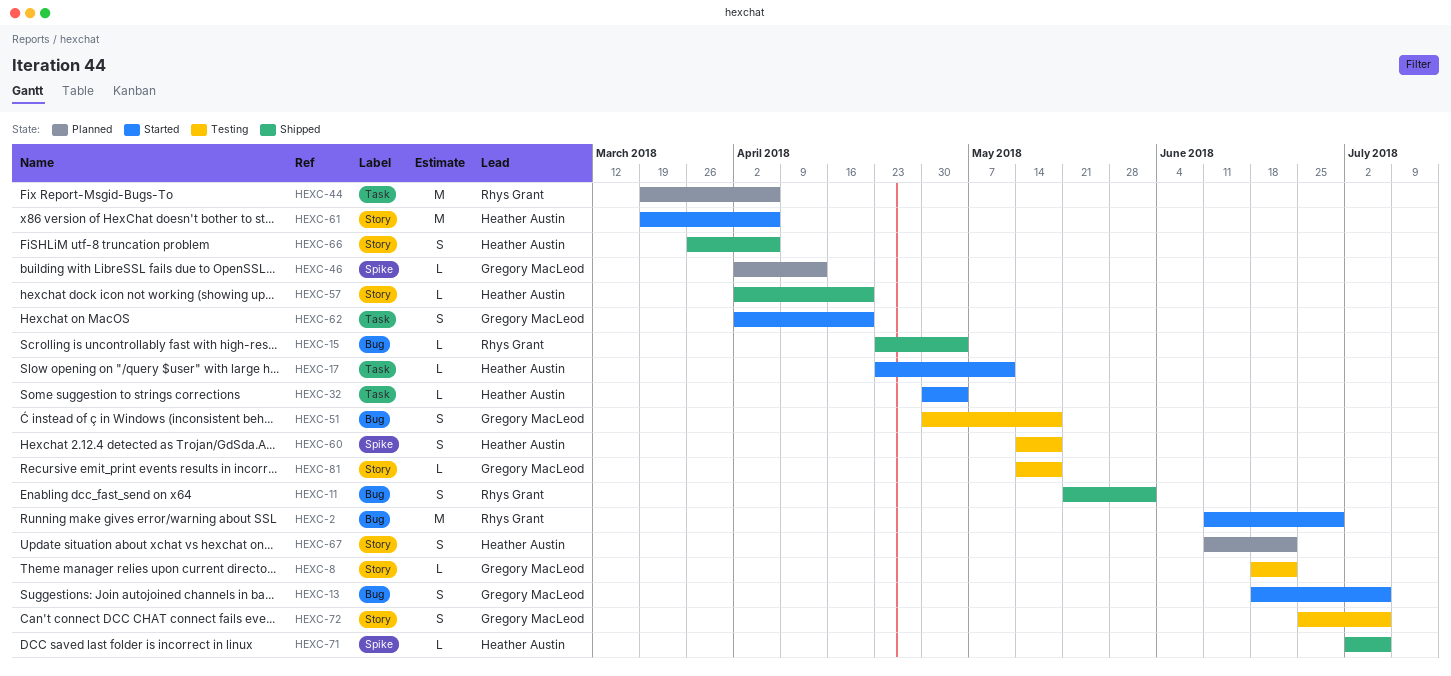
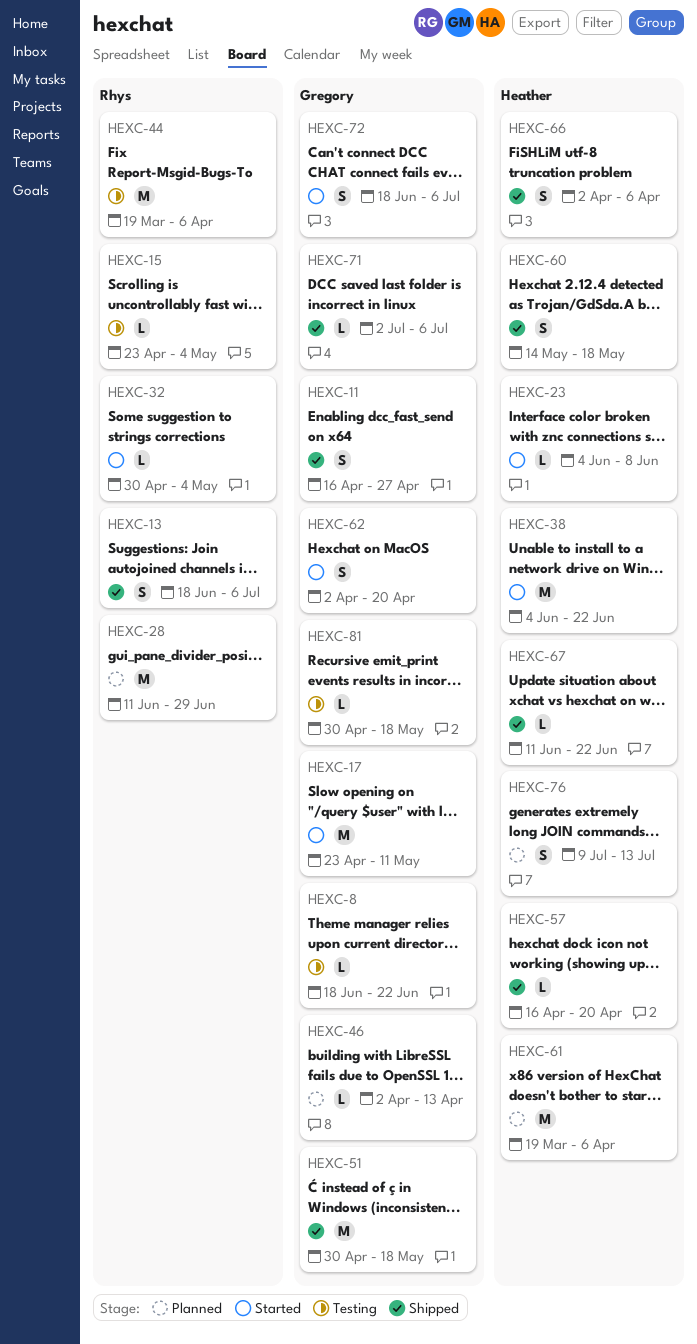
HEXC-2: present -> none
HEXC-11, owner: Rhys Grant -> Gregory MacLeod
HEXC-11, start: May 21 -> Apr 16
HEXC-11, due: Jun 1 -> Apr 27
HEXC-13, status: Started -> Shipped
HEXC-13, owner: Gregory MacLeod -> Rhys Grant
HEXC-15, status: Shipped -> Testing
HEXC-17, owner: Heather Austin -> Gregory MacLeod
HEXC-17, estimate: L -> M
HEXC-23: none -> present
HEXC-28: none -> present
HEXC-32, owner: Heather Austin -> Rhys Grant
HEXC-38: none -> present
HEXC-44, status: Planned -> Testing
HEXC-51, status: Testing -> Shipped
HEXC-51, estimate: S -> M
HEXC-57, start: Apr 2 -> Apr 16
HEXC-60, status: Testing -> Shipped
HEXC-61, status: Started -> Planned
HEXC-66, start: Mar 26 -> Apr 2
HEXC-67, status: Planned -> Shipped
HEXC-67, estimate: S -> L
HEXC-71, owner: Heather Austin -> Gregory MacLeod
HEXC-72, status: Testing -> Started
HEXC-72, start: Jun 25 -> Jun 18
HEXC-76: none -> present
HEXC-81, start: May 14 -> Apr 30

